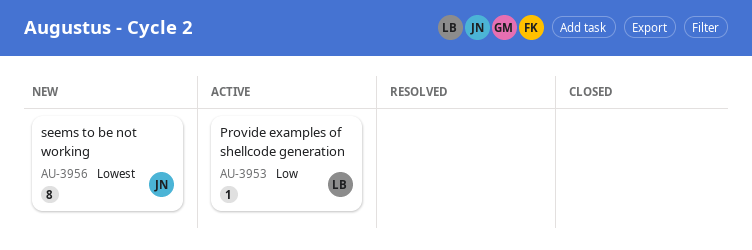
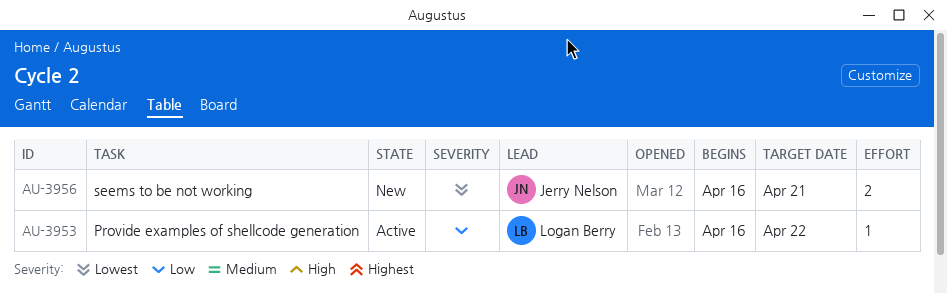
AU-3956, estimate: 8 -> 2

